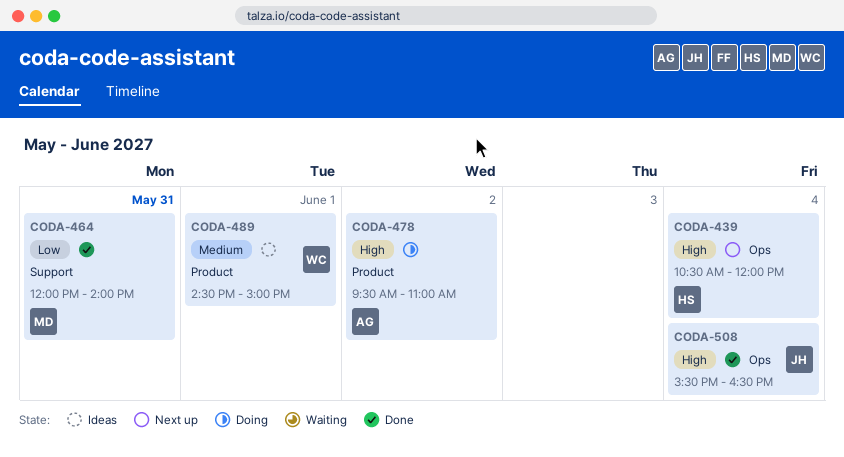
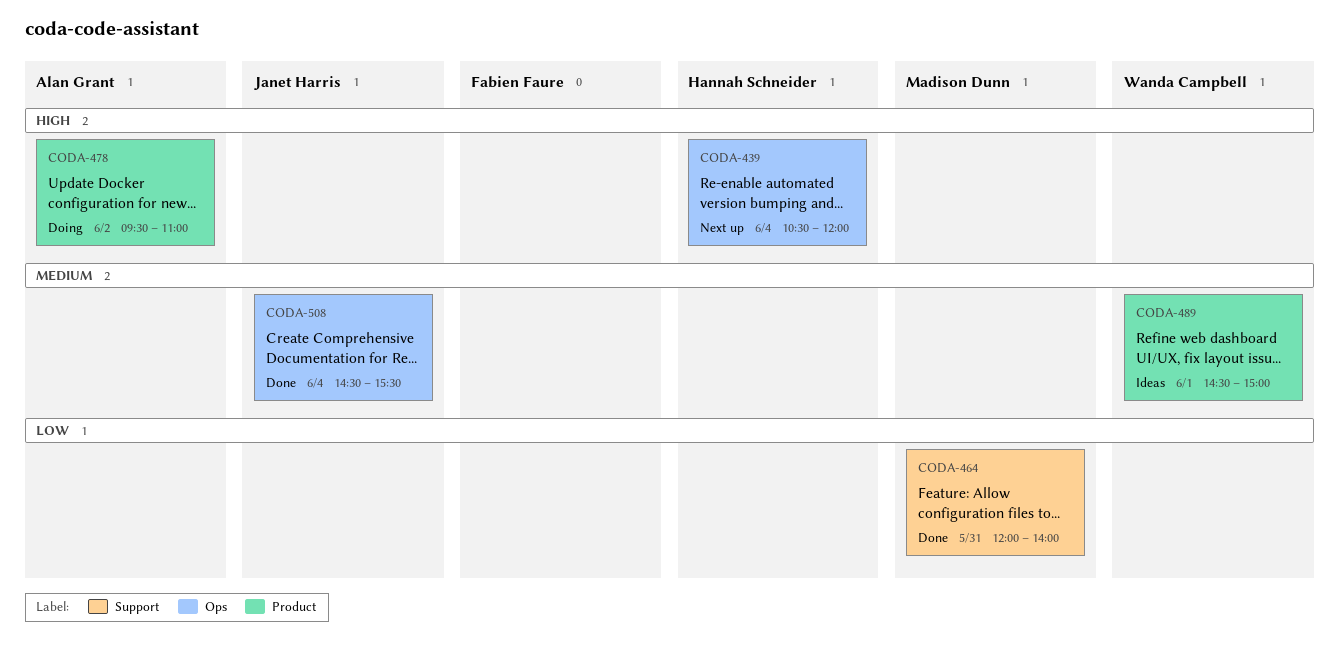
CODA-508, priority: High -> Medium
CODA-508, begins: 15:30 -> 14:30
CODA-508, ends: 16:30 -> 15:30

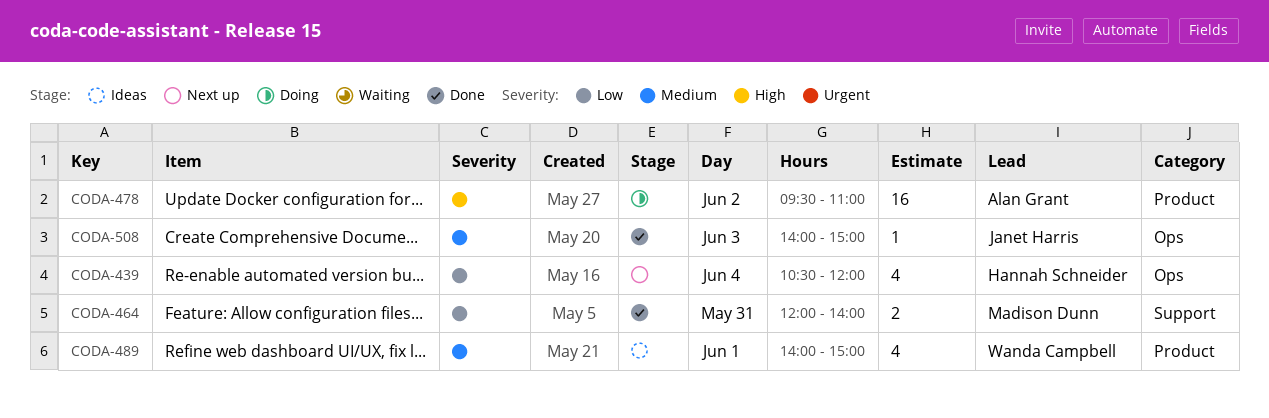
CODA-439, priority: High -> Low
CODA-489, begins: 14:30 -> 14:00
CODA-508, day: Jun 4 -> Jun 3
CODA-508, begins: 14:30 -> 14:00
CODA-508, ends: 15:30 -> 15:00

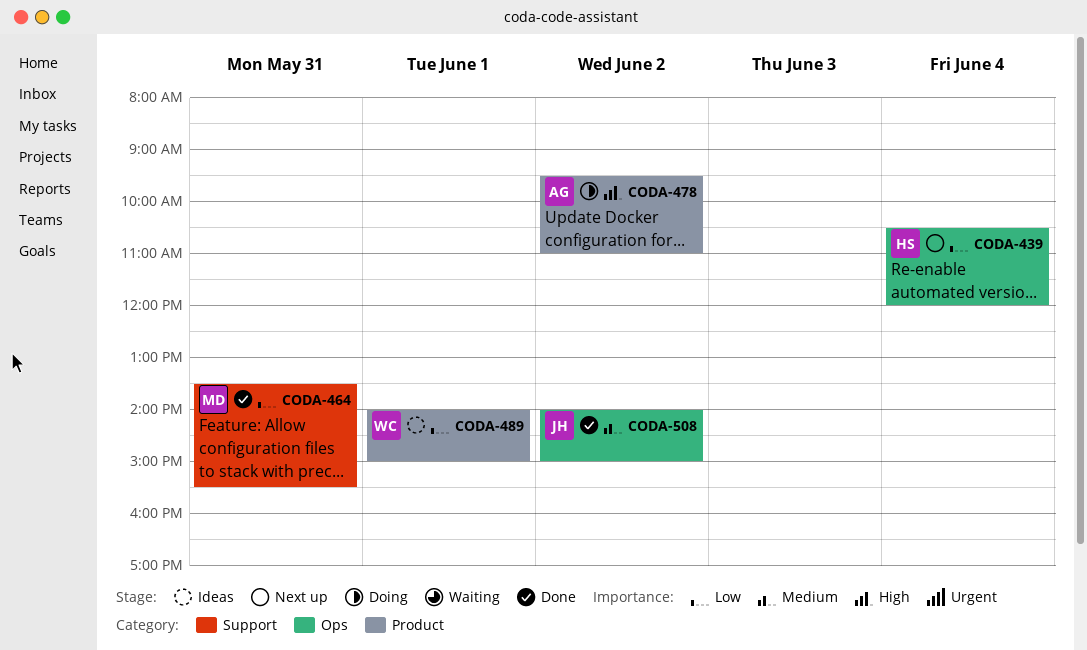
CODA-464, begins: 12:00 -> 13:30
CODA-464, ends: 14:00 -> 15:30
CODA-489, priority: Medium -> Low
CODA-508, day: Jun 3 -> Jun 2

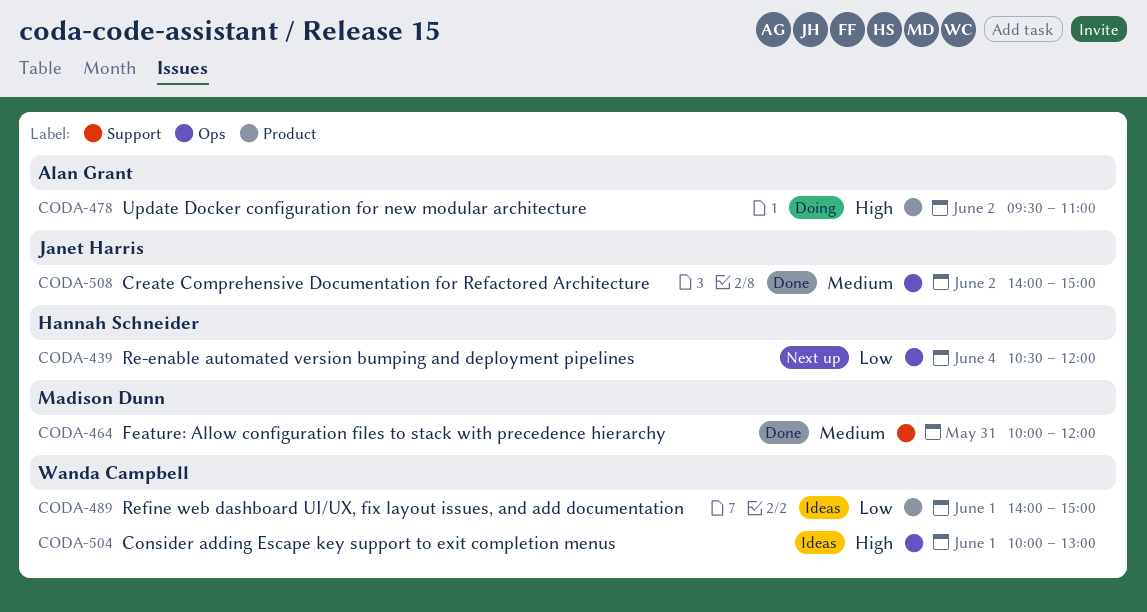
CODA-464, priority: Low -> Medium
CODA-464, begins: 13:30 -> 10:00
CODA-464, ends: 15:30 -> 12:00
CODA-504: none -> present

